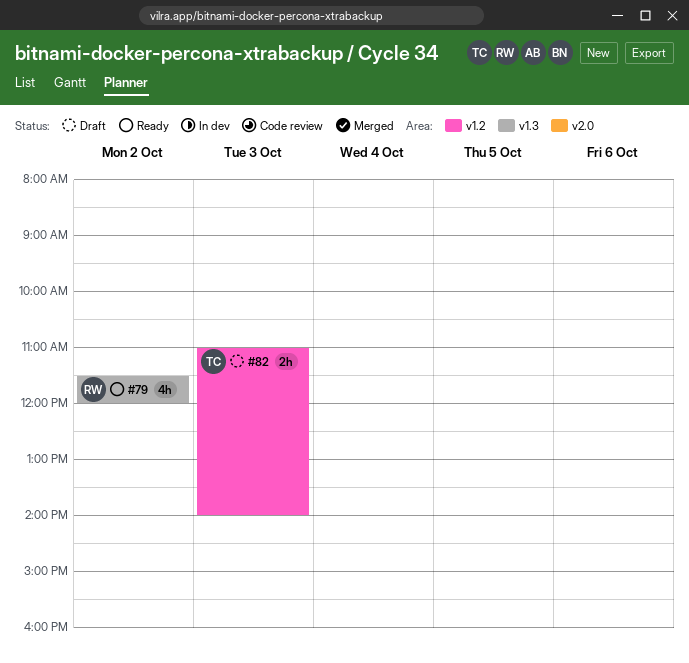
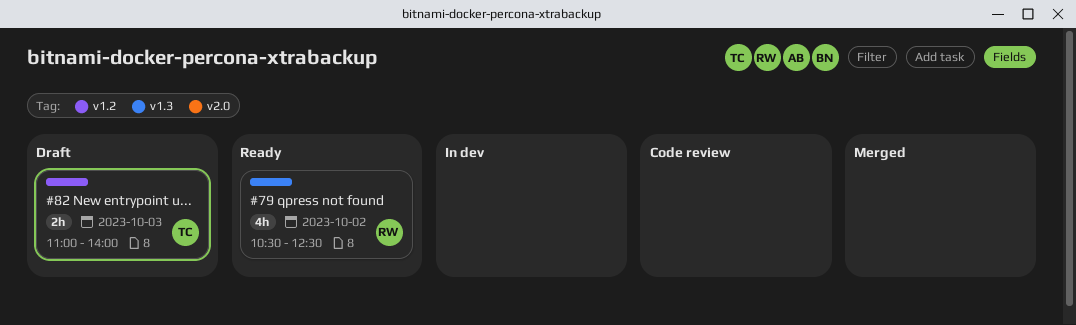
#79, begins: 11:30 -> 10:30
#79, ends: 12:00 -> 12:30

